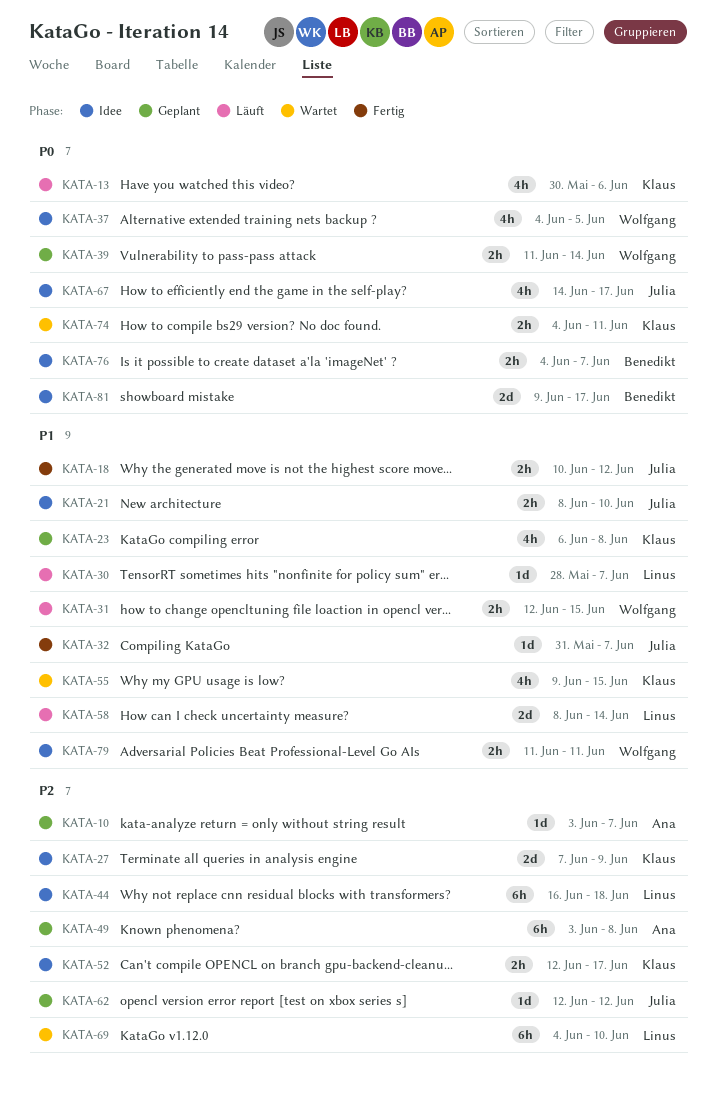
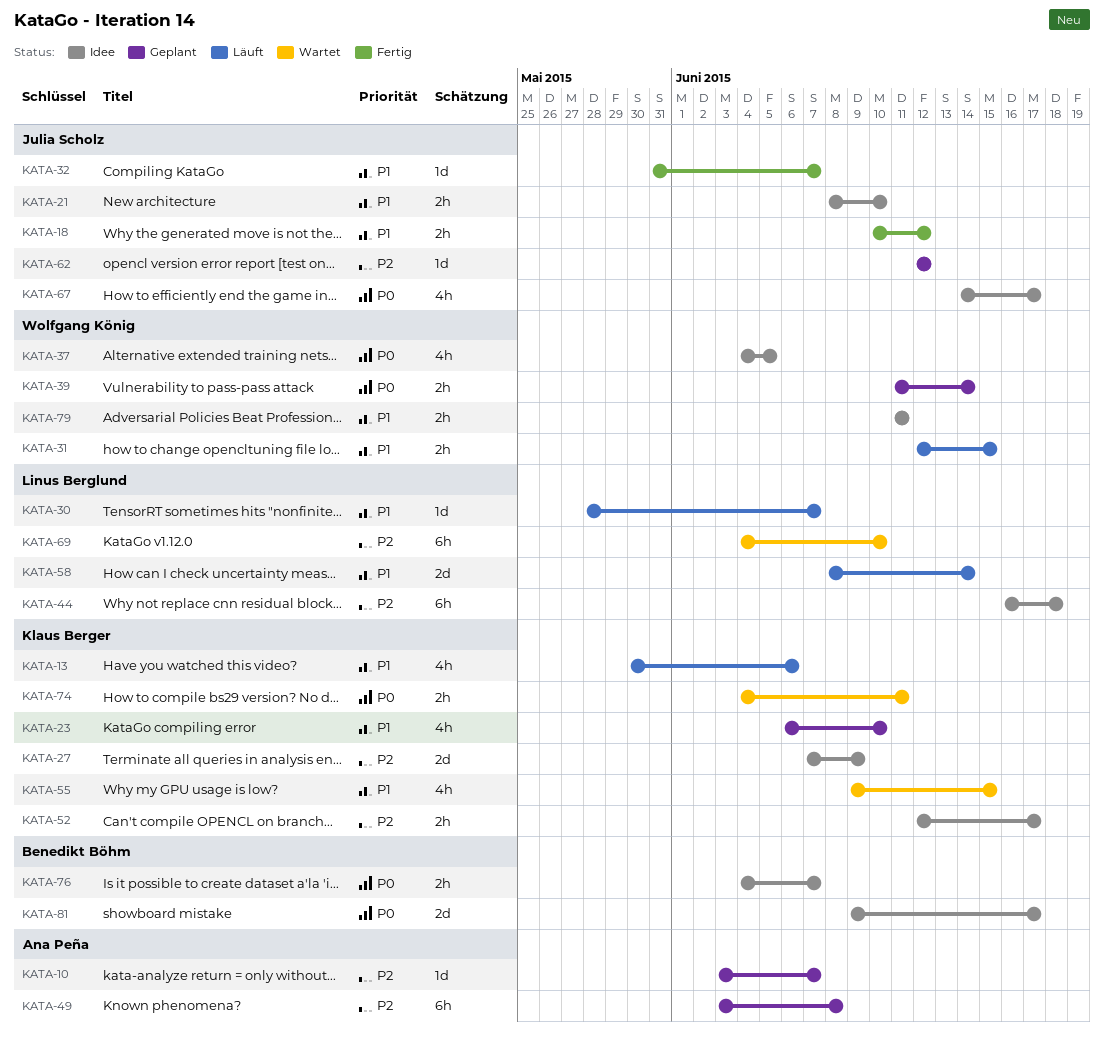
KATA-13, priority: P0 -> P1
KATA-23, due: Jun 8 -> Jun 10

